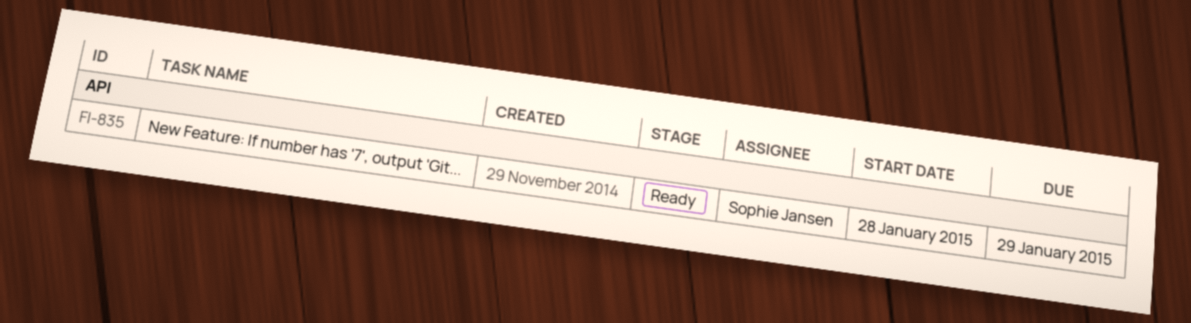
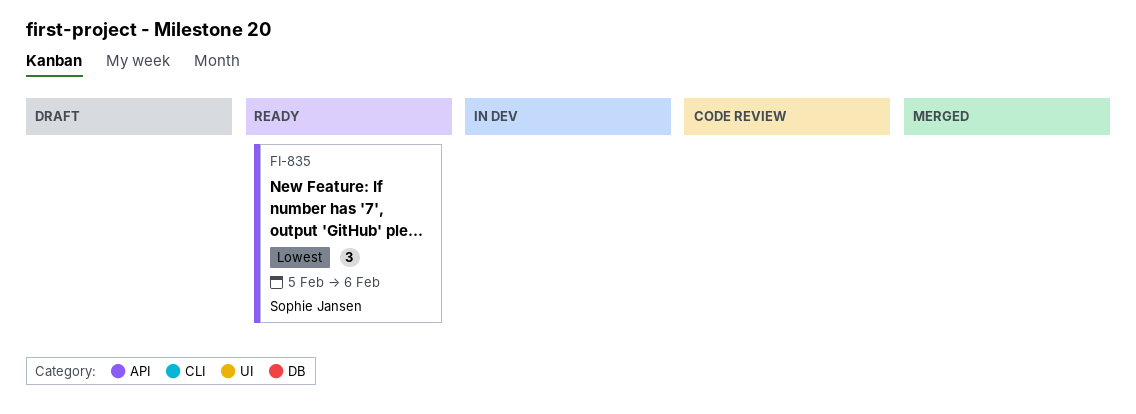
FI-835, start: Jan 28 -> Feb 5
FI-835, due: Jan 29 -> Feb 6

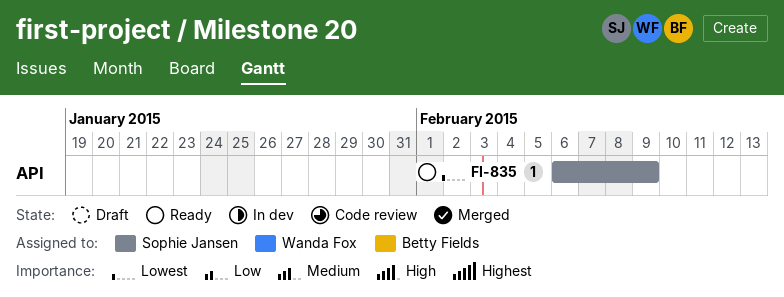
FI-835, estimate: 3 -> 1
FI-835, start: Feb 5 -> Feb 6
FI-835, due: Feb 6 -> Feb 9

